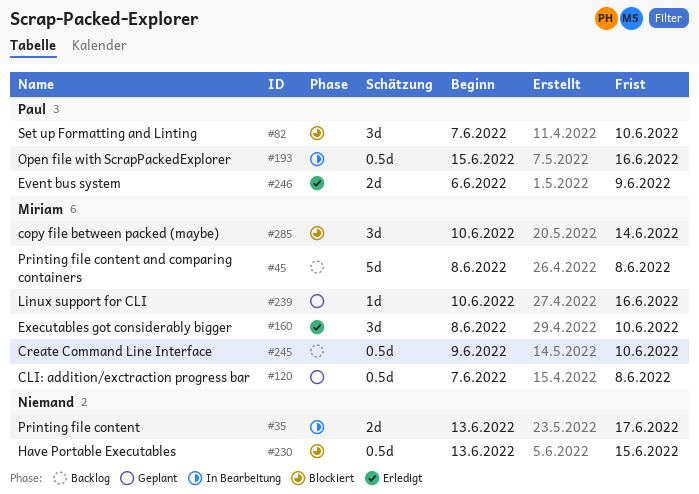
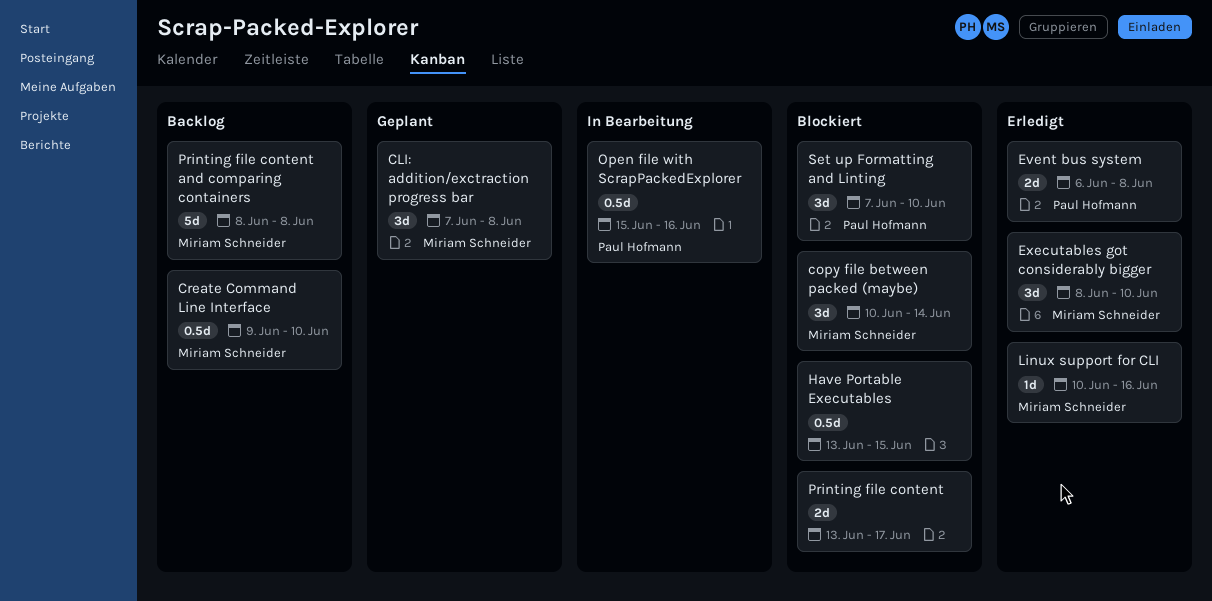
CLI: addition/exctraction progress bar, estimate: 0.5d -> 3d
Event bus system, due: Jun 9 -> Jun 8
Linux support for CLI, status: Geplant -> Erledigt
Printing file content, status: In Bearbeitung -> Blockiert

